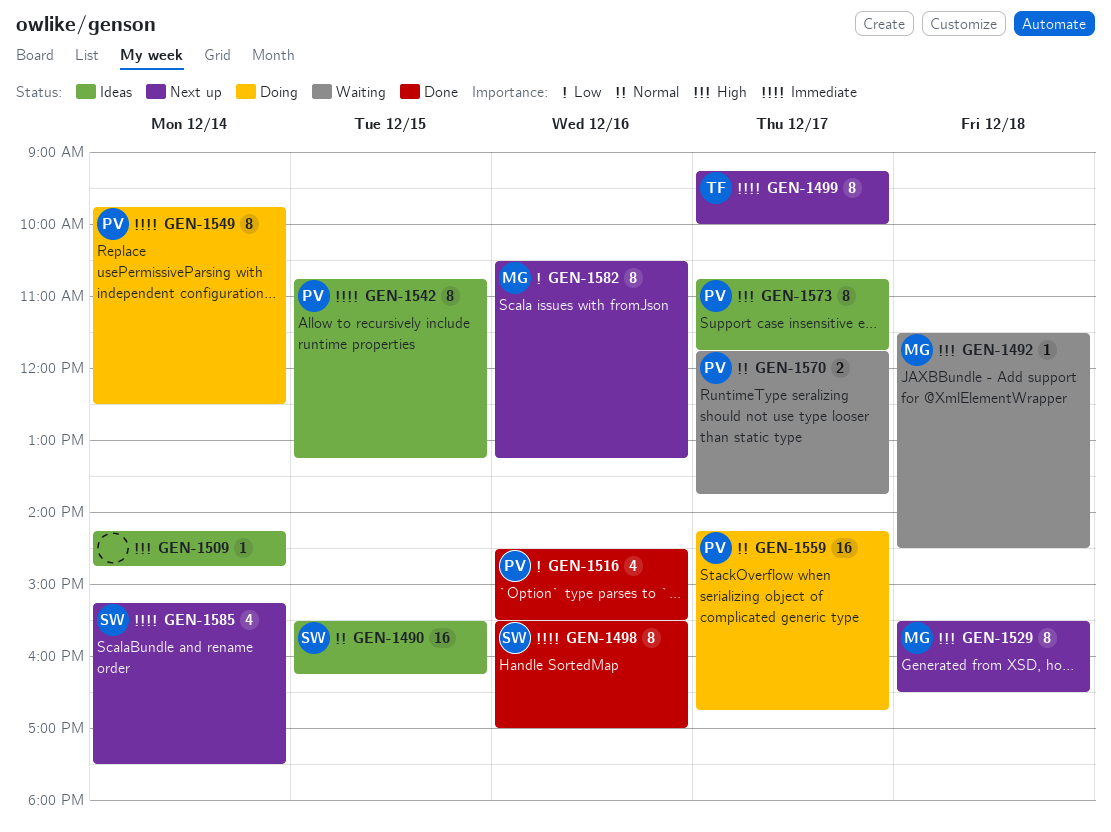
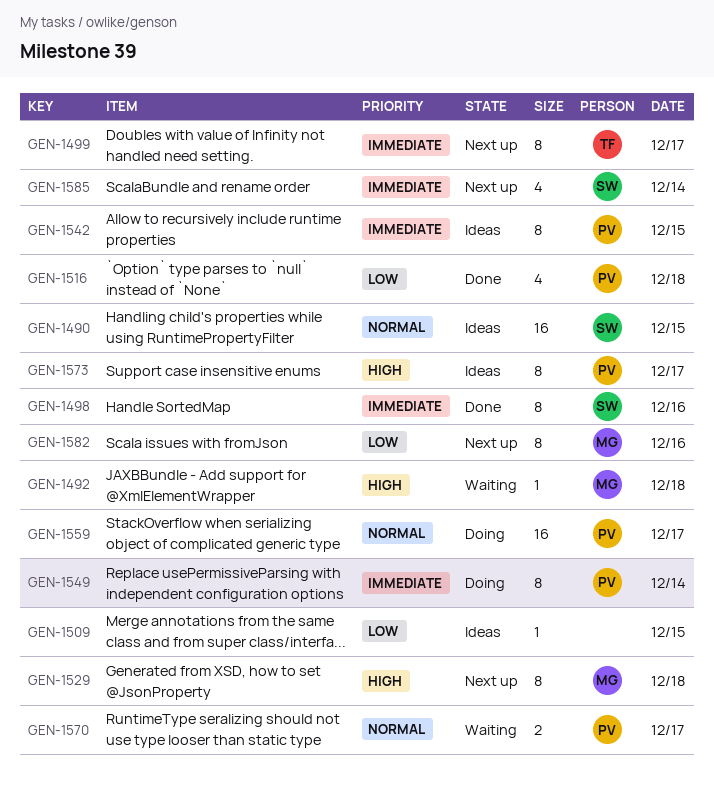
GEN-1509, priority: High -> Low
GEN-1509, day: Dec 14 -> Dec 15
GEN-1516, day: Dec 16 -> Dec 18

